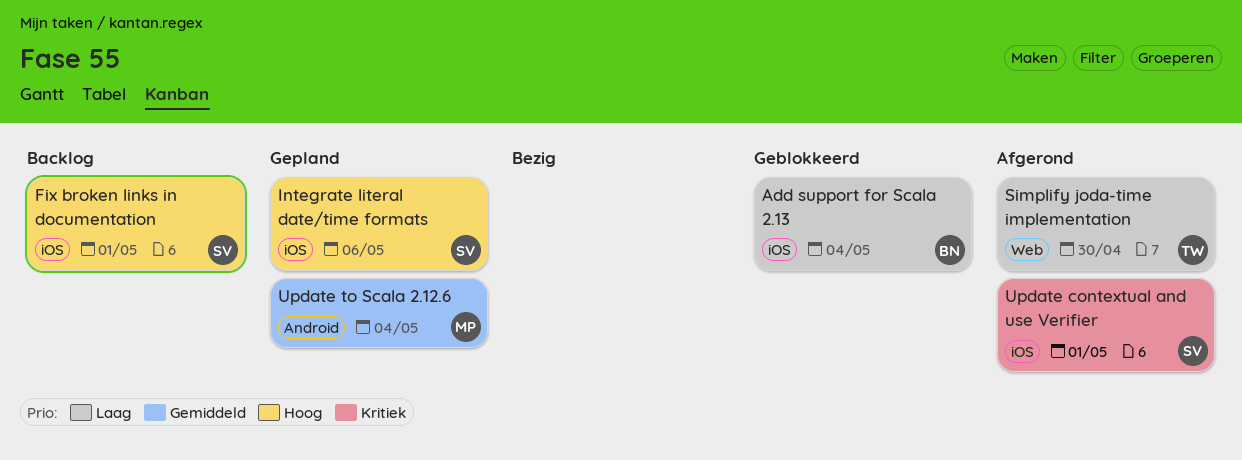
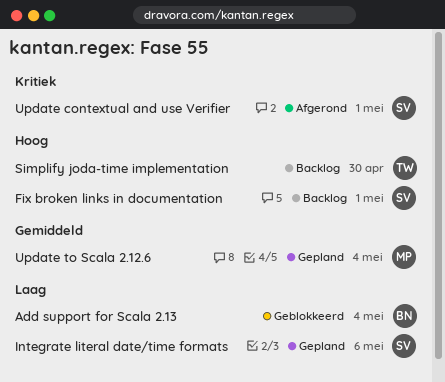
Integrate literal date/time formats, priority: Hoog -> Laag
Simplify joda-time implementation, status: Afgerond -> Backlog
Simplify joda-time implementation, priority: Laag -> Hoog

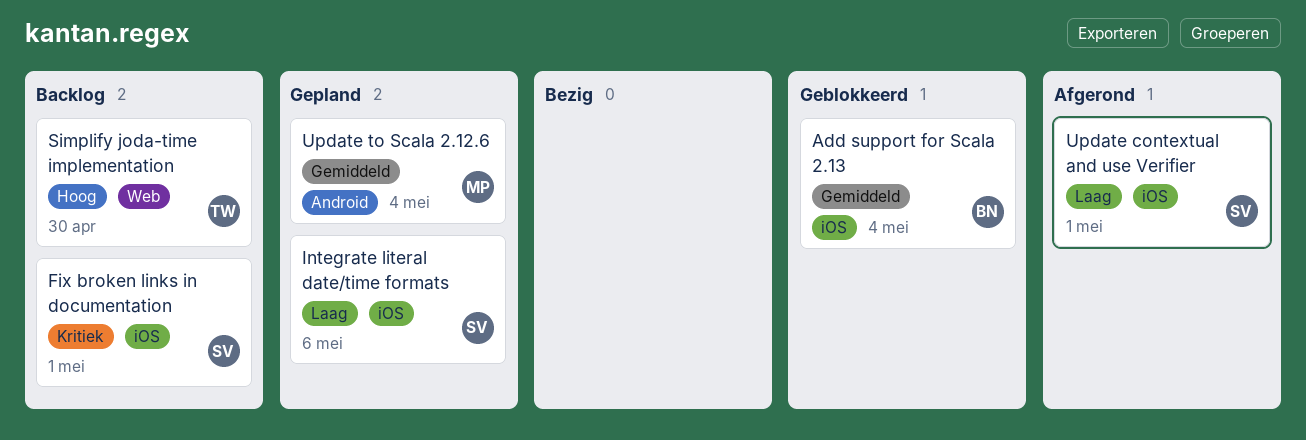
Add support for Scala 2.13, priority: Laag -> Gemiddeld
Fix broken links in documentation, priority: Hoog -> Kritiek
Update contextual and use Verifier, priority: Kritiek -> Laag

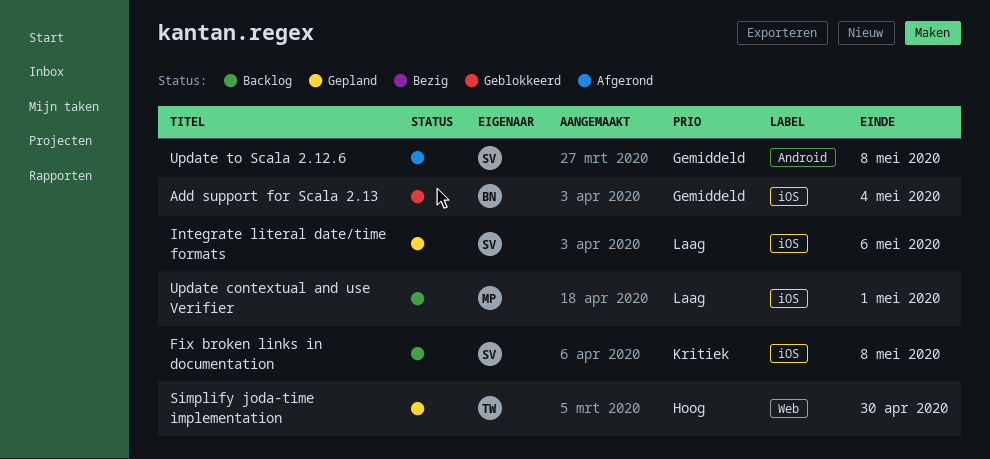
Fix broken links in documentation, due: May 1 -> May 8
Simplify joda-time implementation, status: Backlog -> Gepland
Update contextual and use Verifier, status: Afgerond -> Backlog
Update contextual and use Verifier, owner: SV -> MP
Update to Scala 2.12.6, status: Gepland -> Afgerond
Update to Scala 2.12.6, owner: MP -> SV
Update to Scala 2.12.6, due: May 4 -> May 8

